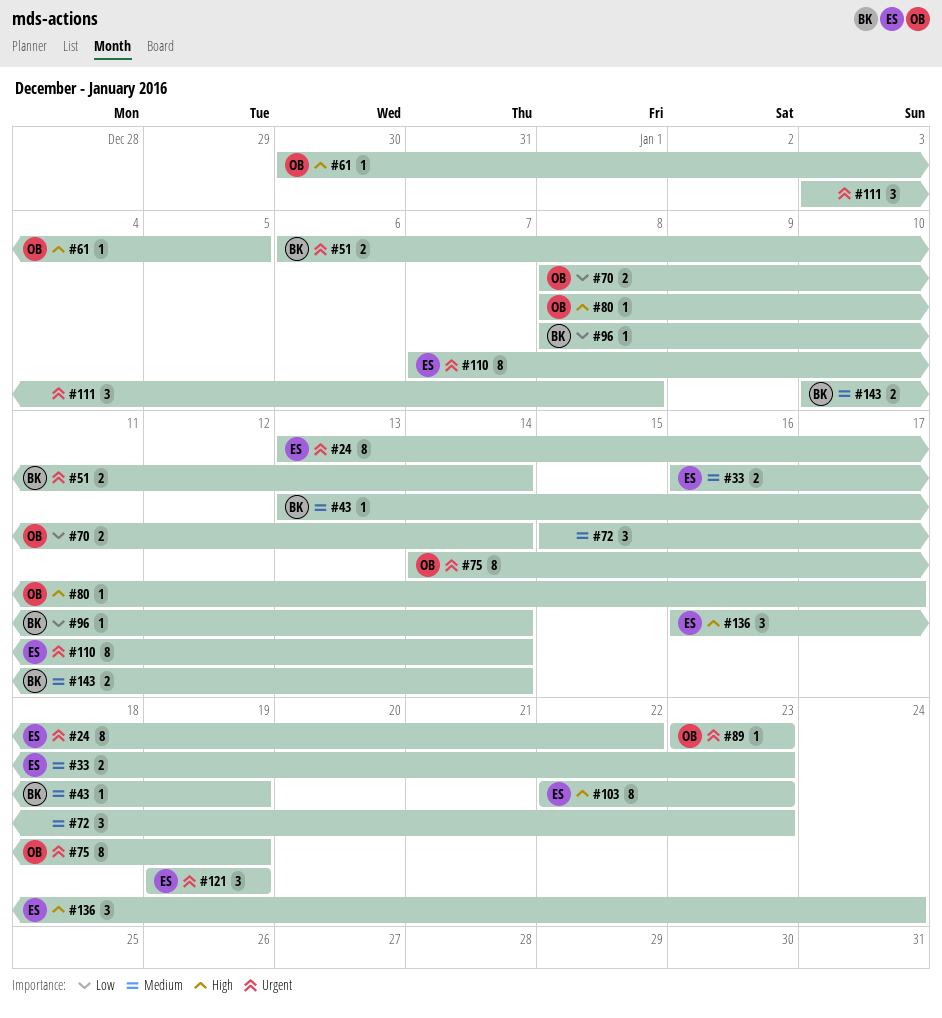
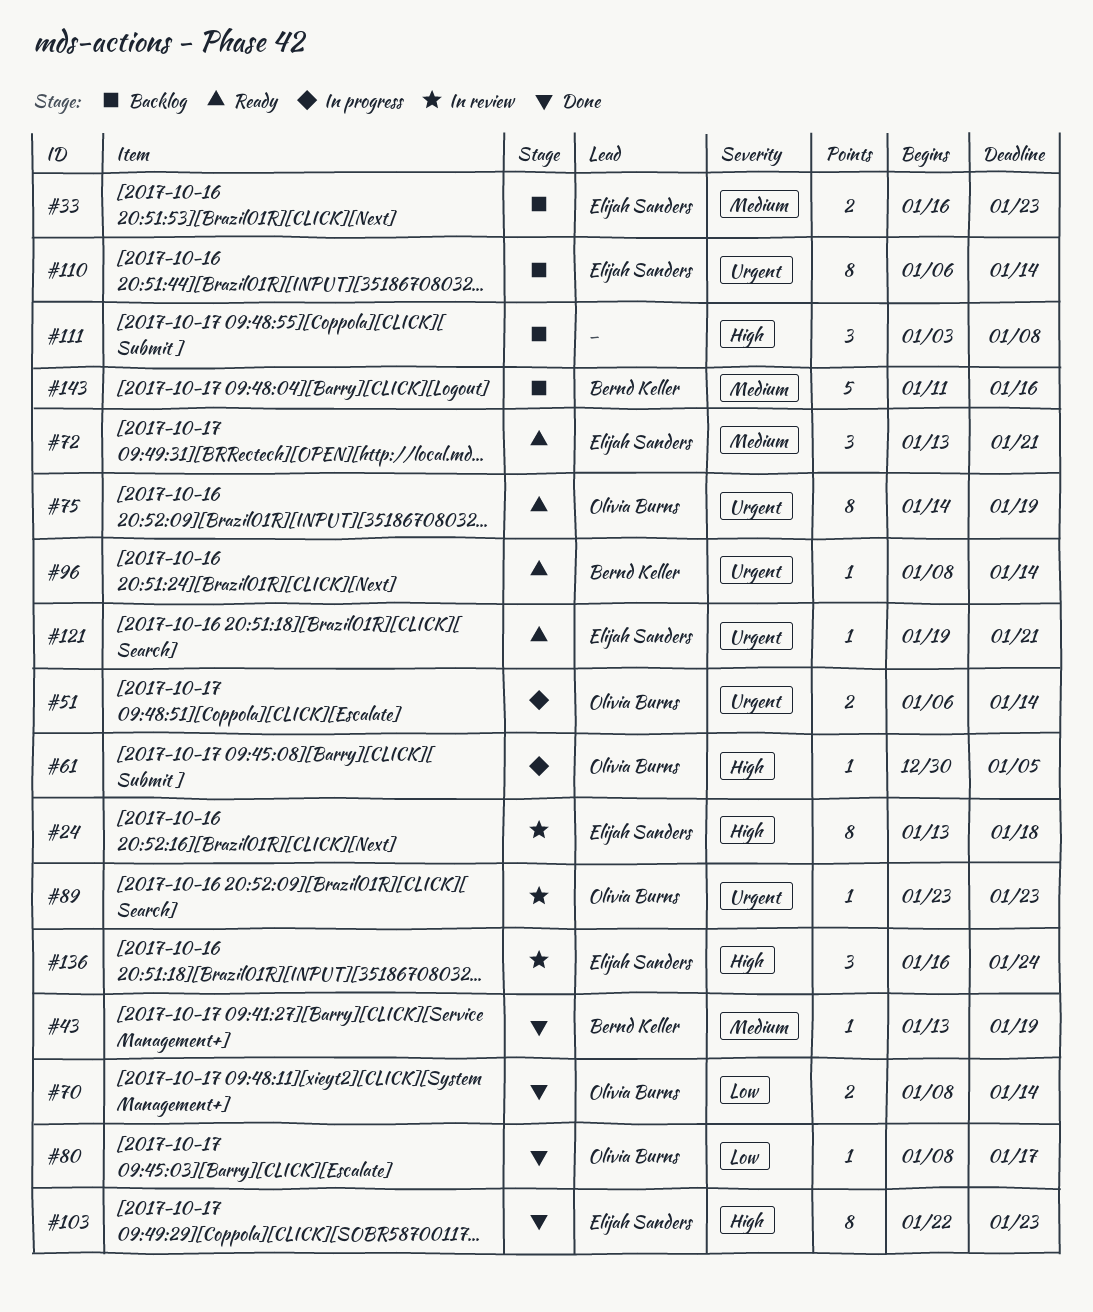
#24, priority: Urgent -> High
#24, due: Jan 22 -> Jan 18
#51, owner: Bernd Keller -> Olivia Burns
#72, owner: none -> Elijah Sanders
#72, start: Jan 15 -> Jan 13
#72, due: Jan 23 -> Jan 21
#80, priority: High -> Low
#96, priority: Low -> Urgent
#110, start: Jan 7 -> Jan 6
#111, priority: Urgent -> High
#121, estimate: 3 -> 1
#121, due: Jan 19 -> Jan 21
#143, estimate: 2 -> 5
#143, start: Jan 10 -> Jan 11
#143, due: Jan 14 -> Jan 16

